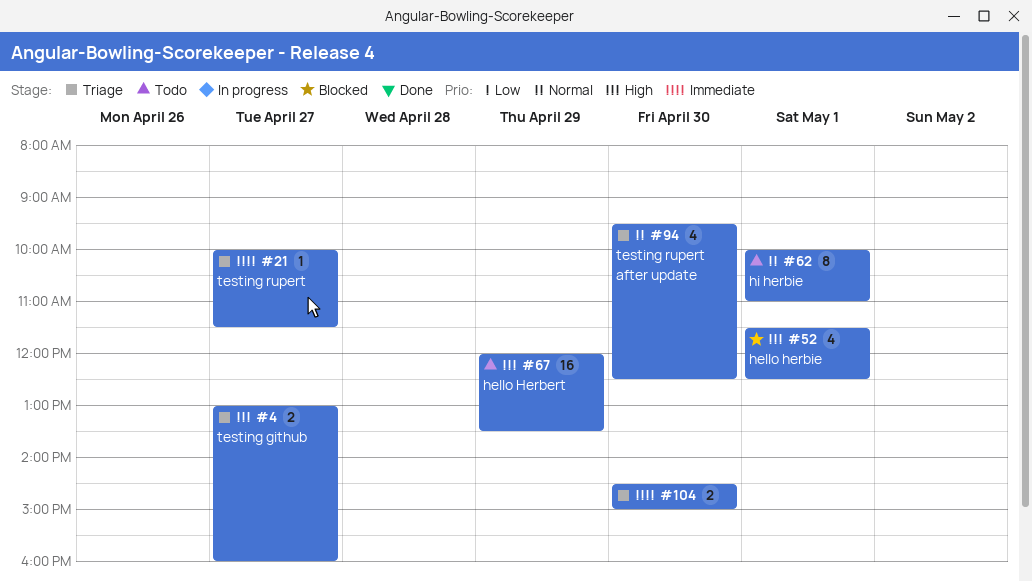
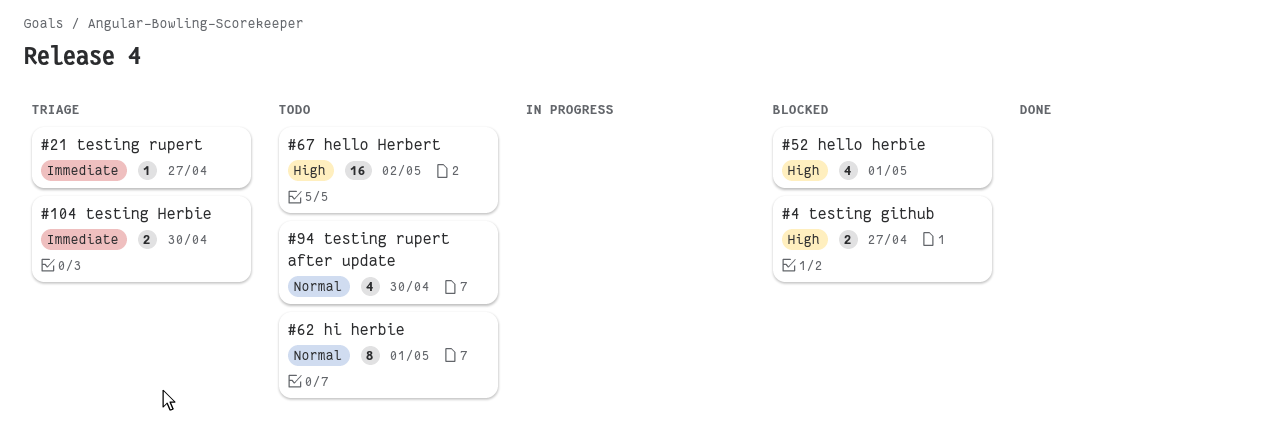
#4, status: Triage -> Blocked
#67, day: Apr 29 -> May 2
#94, status: Triage -> Todo

